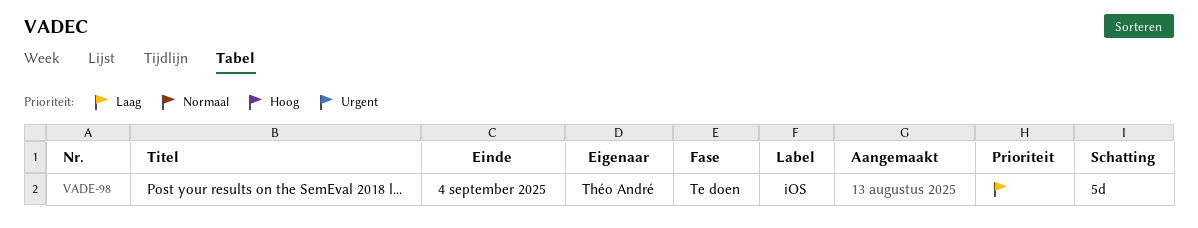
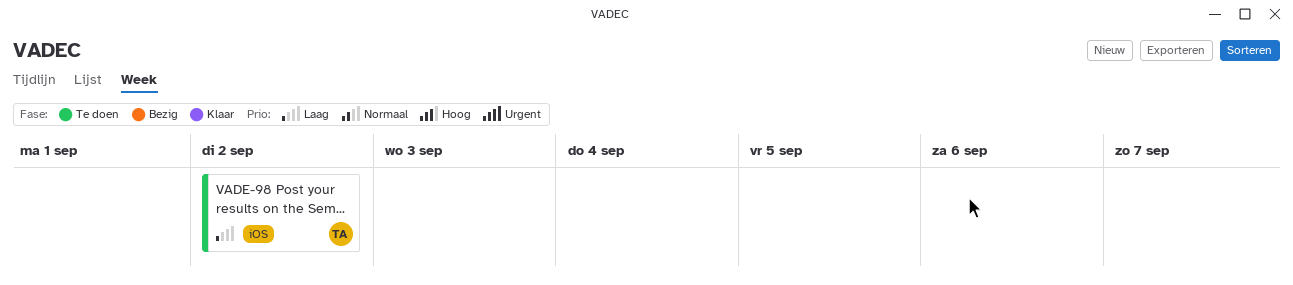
VADE-98, due: Sep 4 -> Sep 2

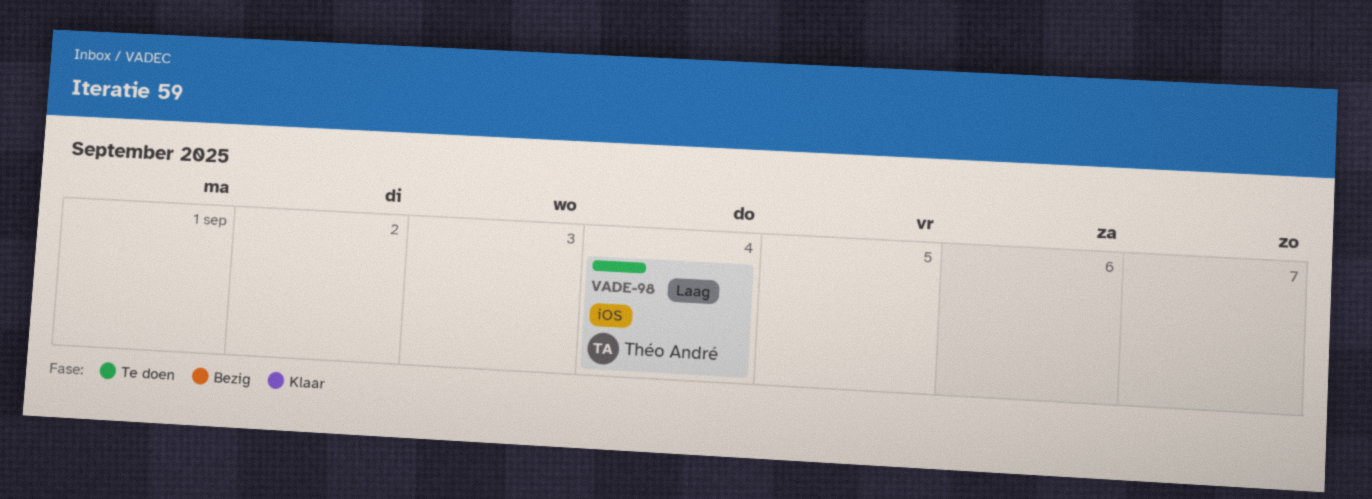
VADE-98, due: Sep 2 -> Sep 4

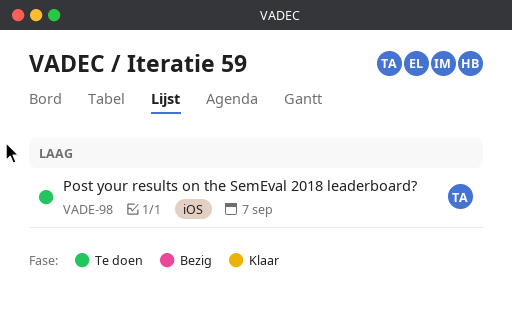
VADE-98, due: Sep 4 -> Sep 7

